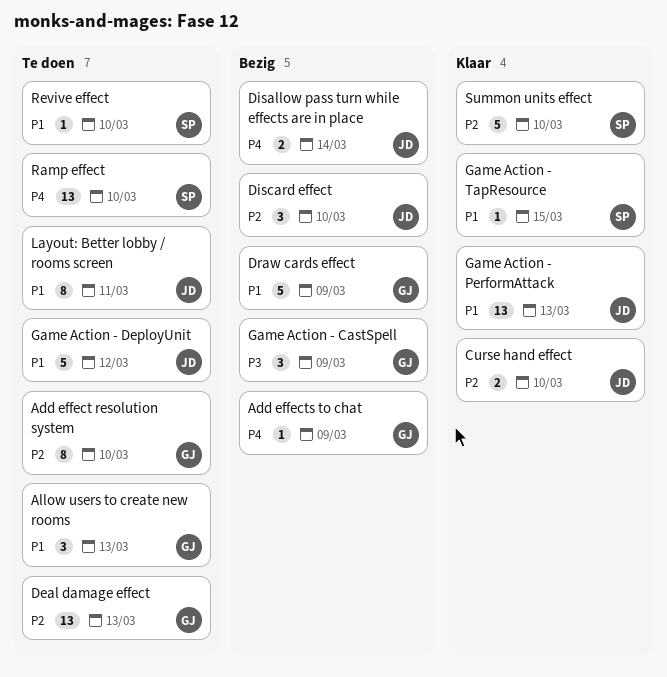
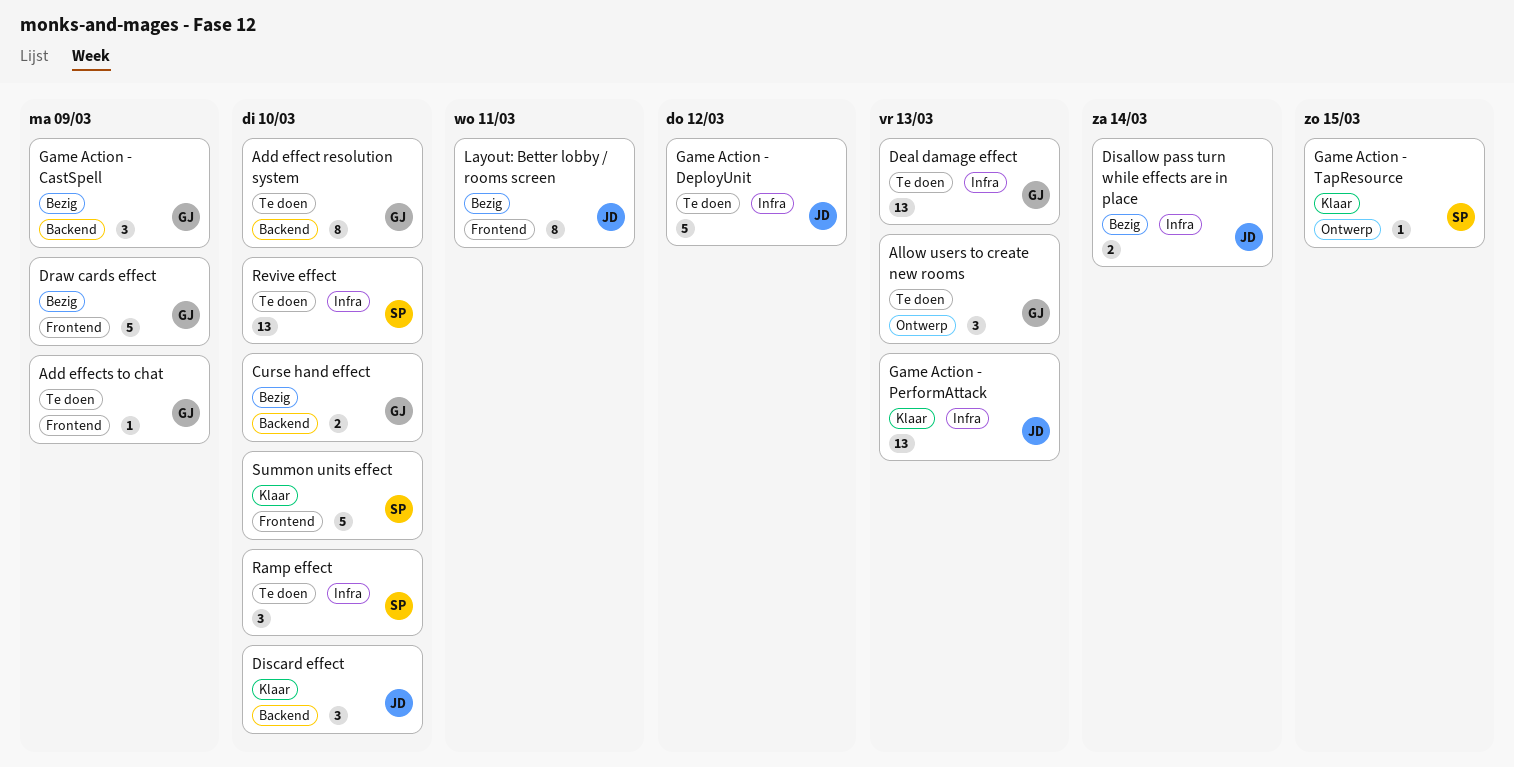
Add effects to chat, status: Bezig -> Te doen
Curse hand effect, status: Klaar -> Bezig
Curse hand effect, owner: JD -> GJ
Discard effect, status: Bezig -> Klaar
Layout: Better lobby / rooms screen, status: Te doen -> Bezig
Ramp effect, estimate: 13 -> 3
Revive effect, estimate: 1 -> 13

